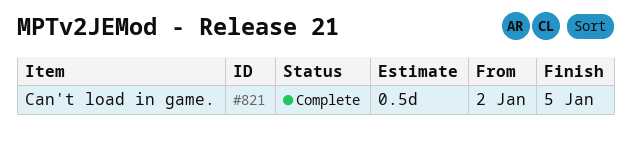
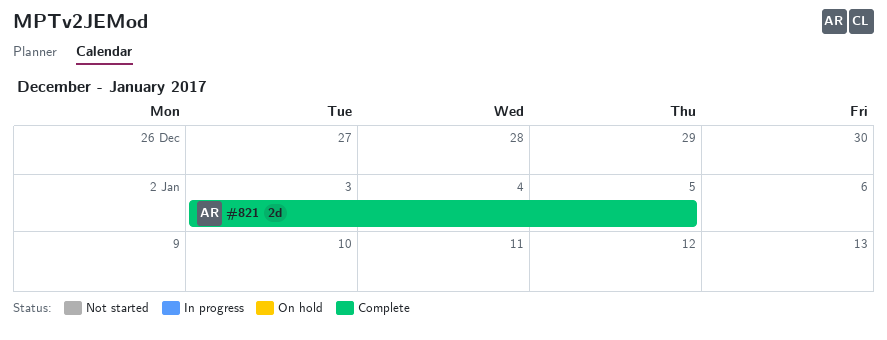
#821, estimate: 0.5d -> 2d
#821, start: Jan 2 -> Jan 3

